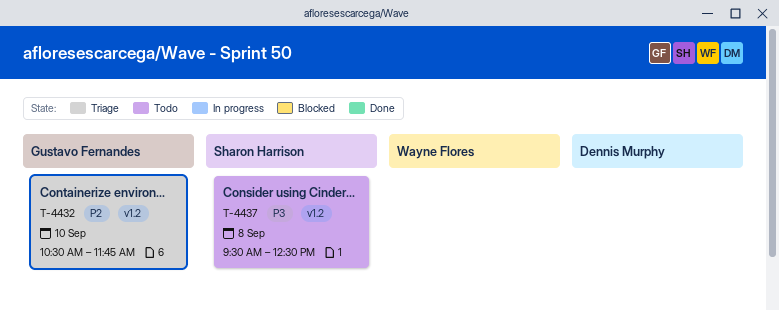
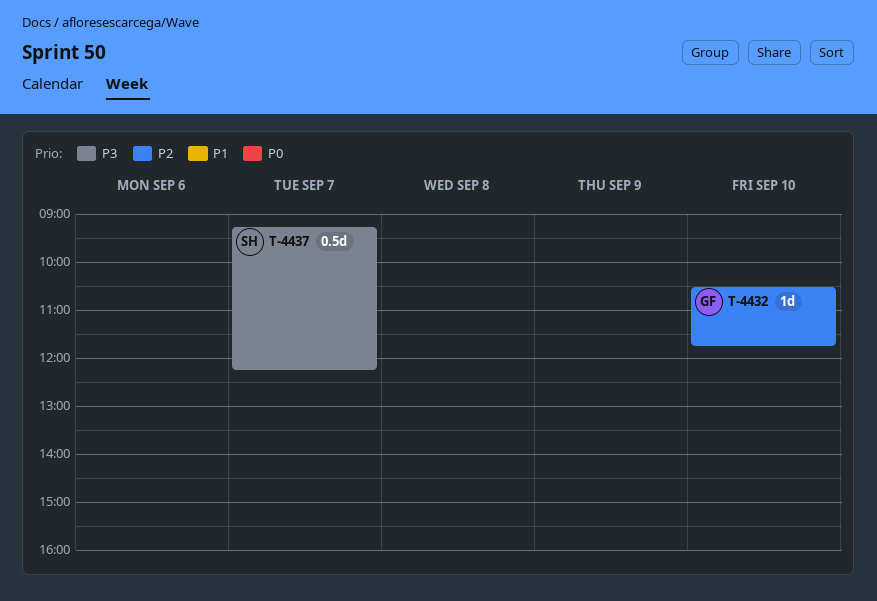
T-4437, day: Sep 8 -> Sep 7
T-4437, begins: 09:30 -> 09:15
T-4437, ends: 12:30 -> 12:15

